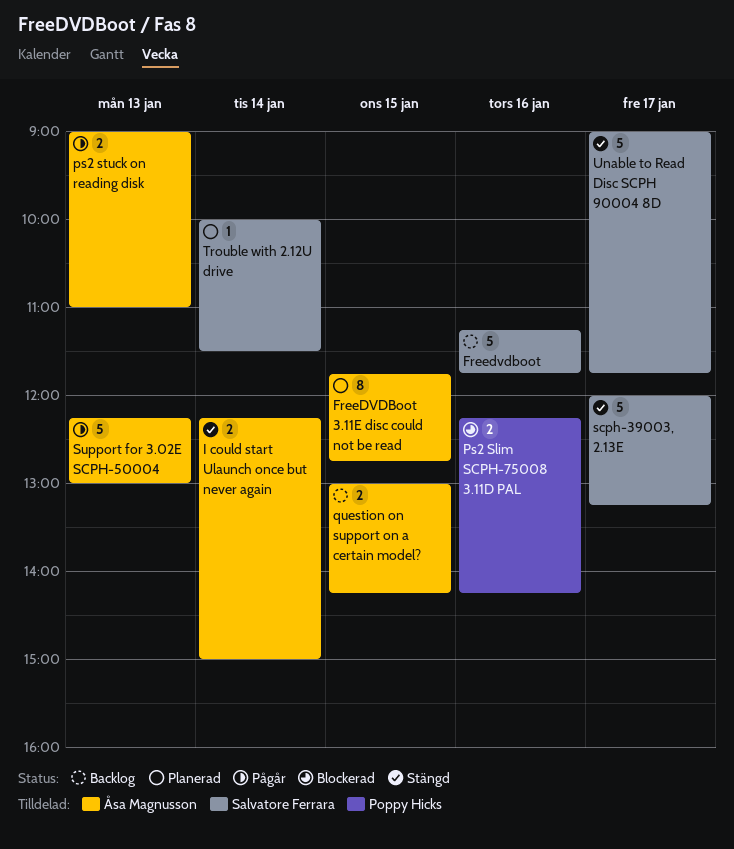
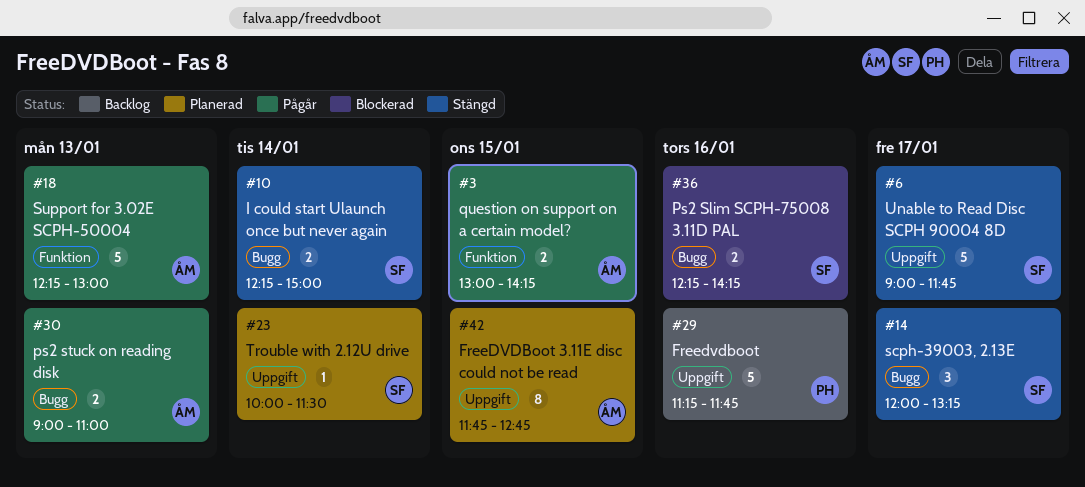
Freedvdboot, owner: Salvatore Ferrara -> Poppy Hicks
I could start Ulaunch once but never again, owner: Åsa Magnusson -> Salvatore Ferrara
Ps2 Slim SCPH-75008 3.11D PAL, owner: Poppy Hicks -> Salvatore Ferrara
question on support on a certain model?, status: Backlog -> Pågår
scph-39003, 2.13E, estimate: 5 -> 3

